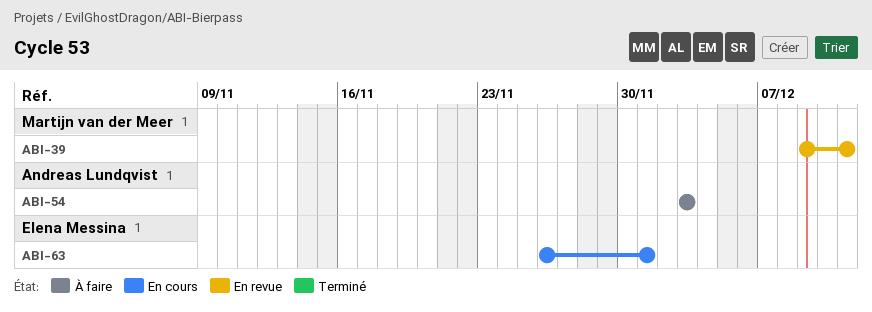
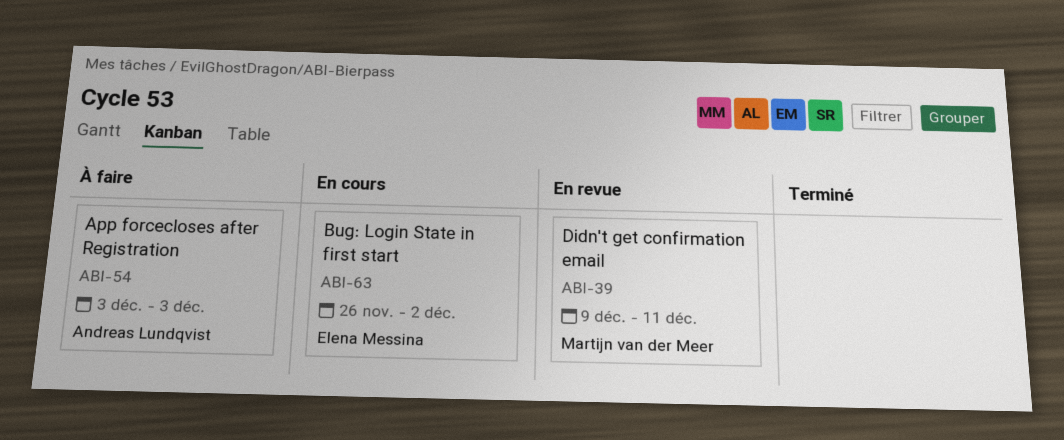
ABI-63, due: Dec 1 -> Dec 2

